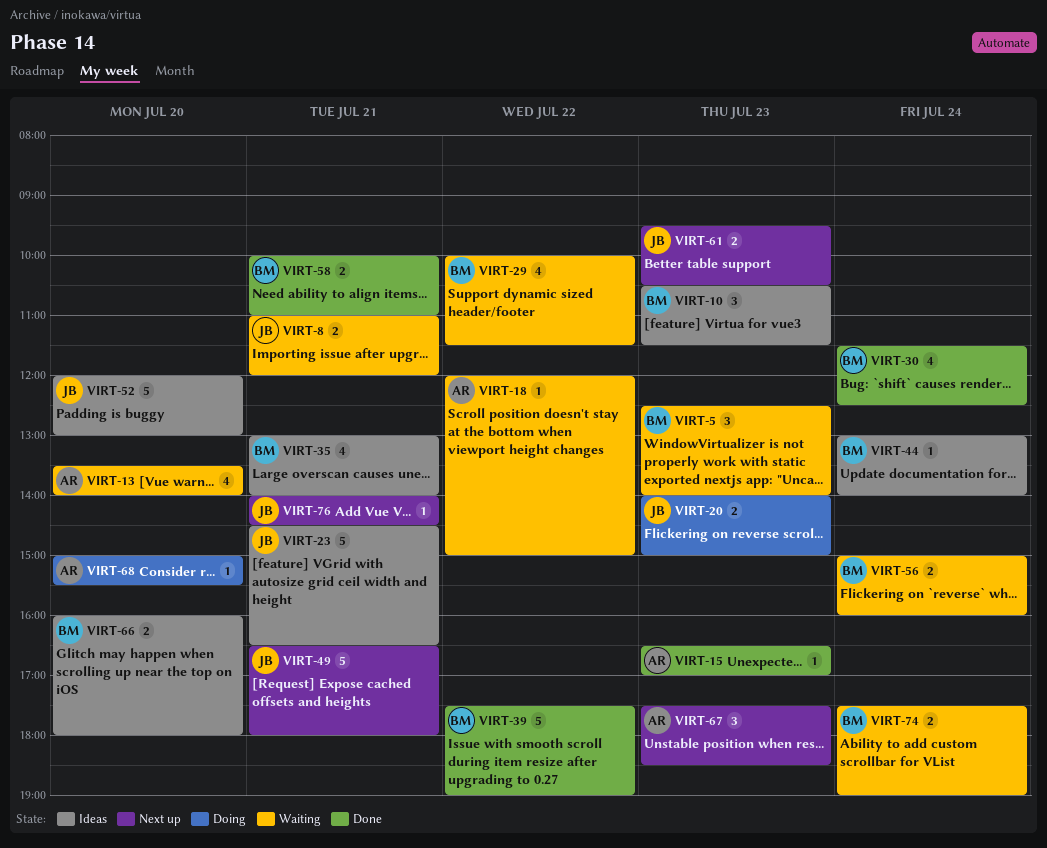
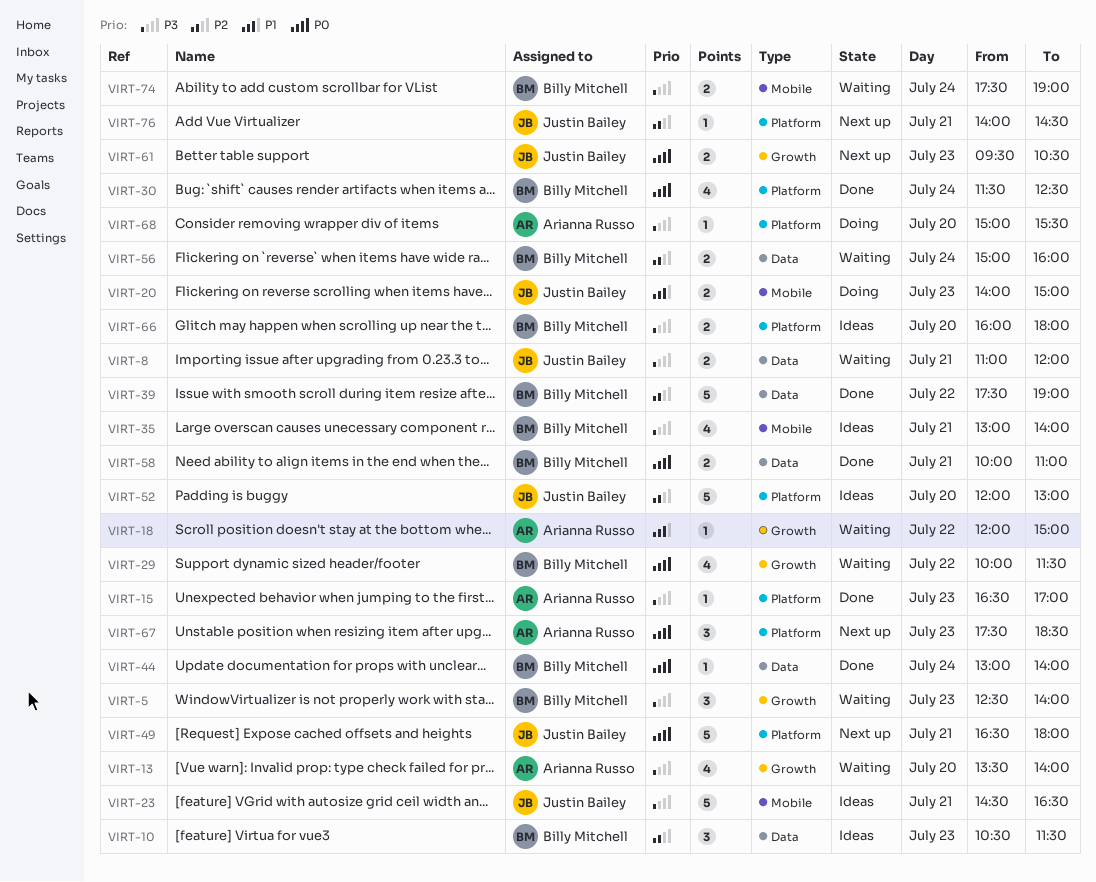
VIRT-44, status: Ideas -> Done

